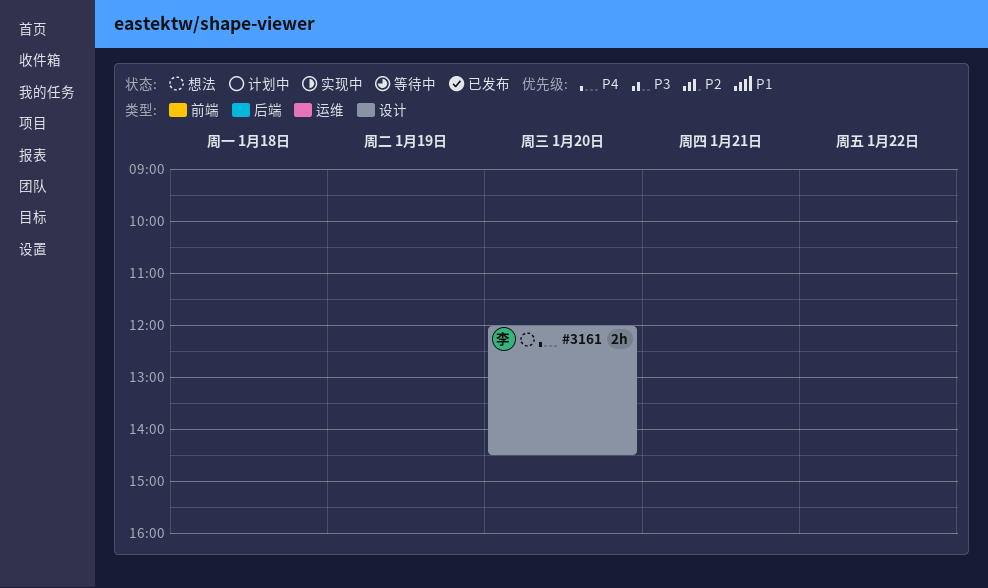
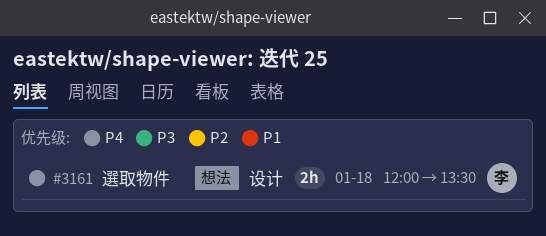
#3161, day: Jan 20 -> Jan 18
#3161, ends: 14:30 -> 13:30

